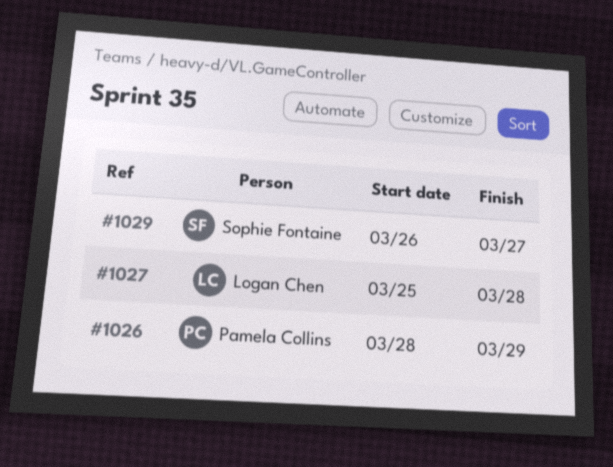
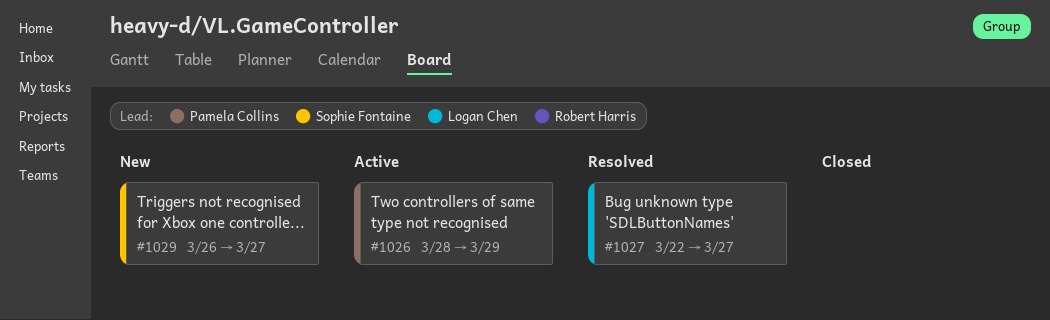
#1027, start: Mar 25 -> Mar 22
#1027, due: Mar 28 -> Mar 27

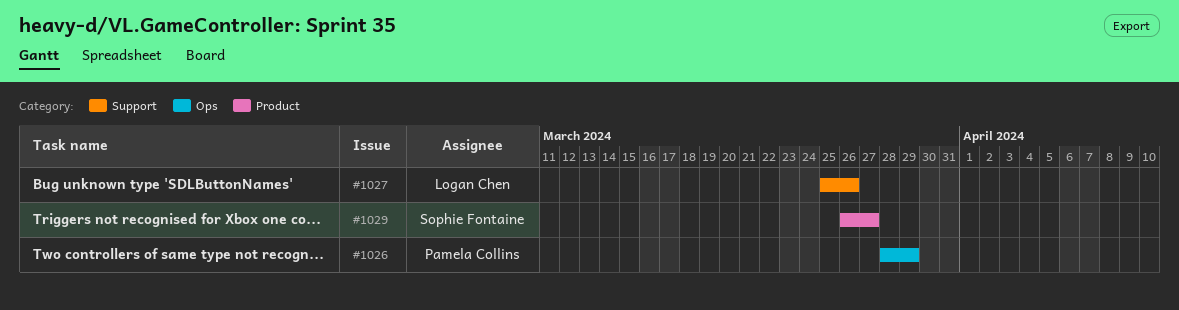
#1027, start: Mar 22 -> Mar 25
#1027, due: Mar 27 -> Mar 26

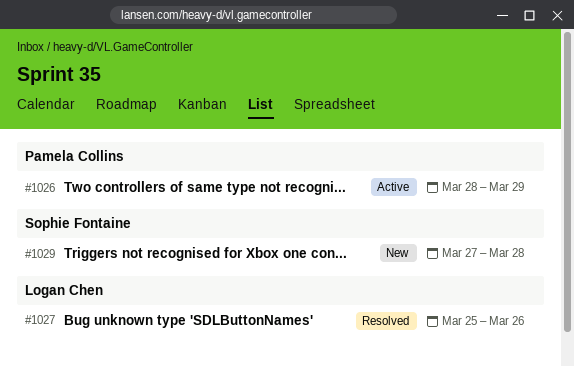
#1029, start: Mar 26 -> Mar 27
#1029, due: Mar 27 -> Mar 28

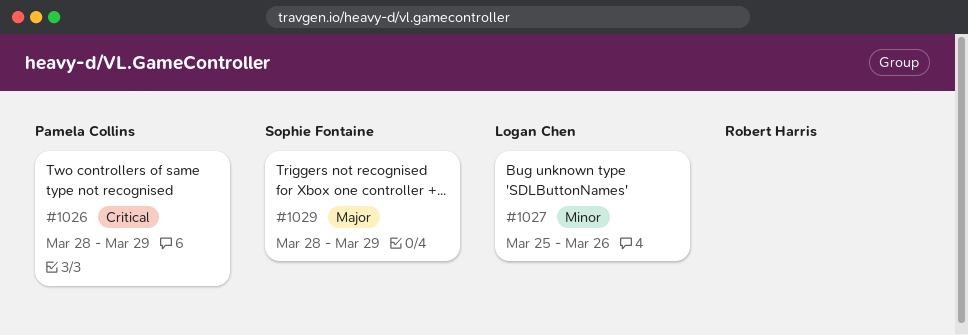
#1029, start: Mar 27 -> Mar 28
#1029, due: Mar 28 -> Mar 29

